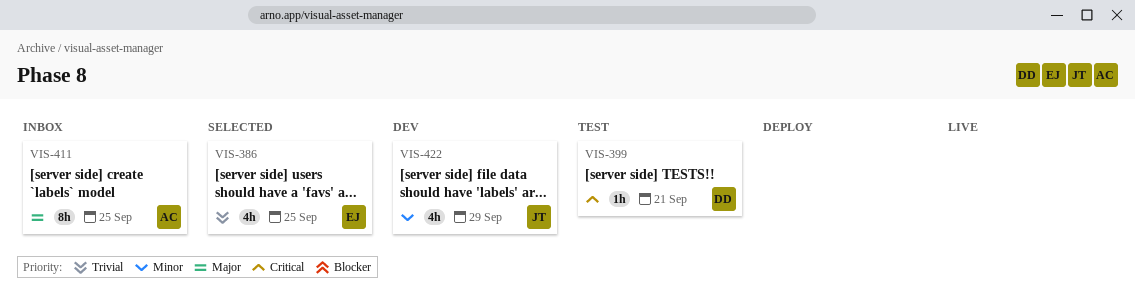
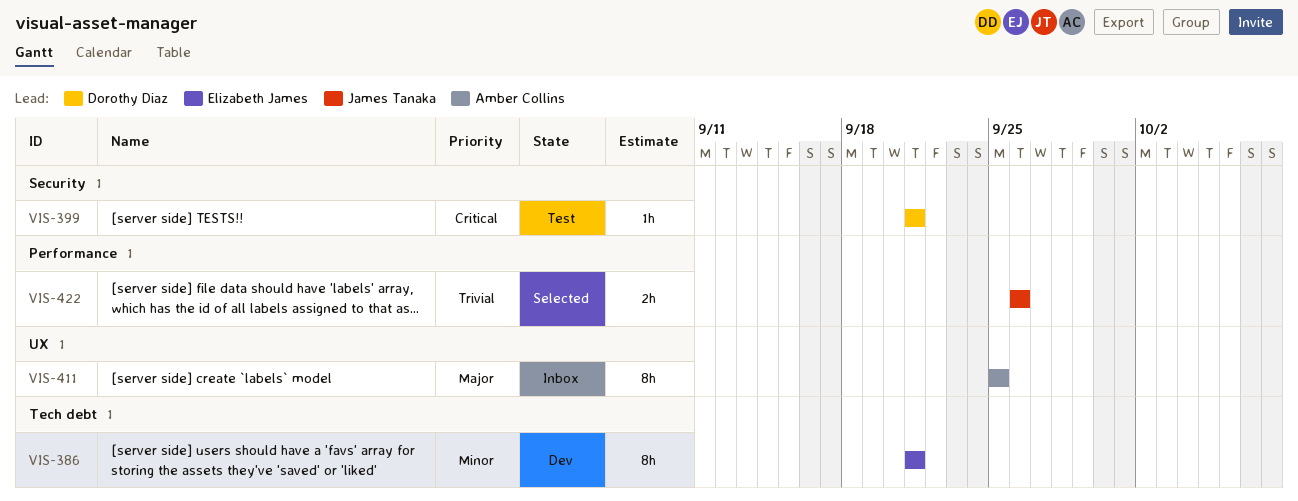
VIS-386, status: Selected -> Dev
VIS-386, priority: Trivial -> Minor
VIS-386, estimate: 4h -> 8h
VIS-386, due: Sep 25 -> Sep 21
VIS-422, status: Dev -> Selected
VIS-422, priority: Minor -> Trivial
VIS-422, estimate: 4h -> 2h
VIS-422, due: Sep 29 -> Sep 26

